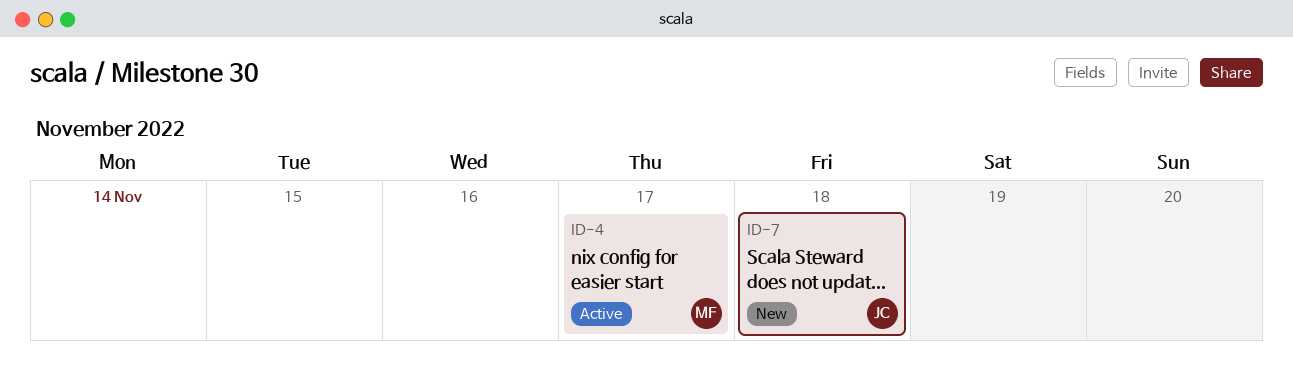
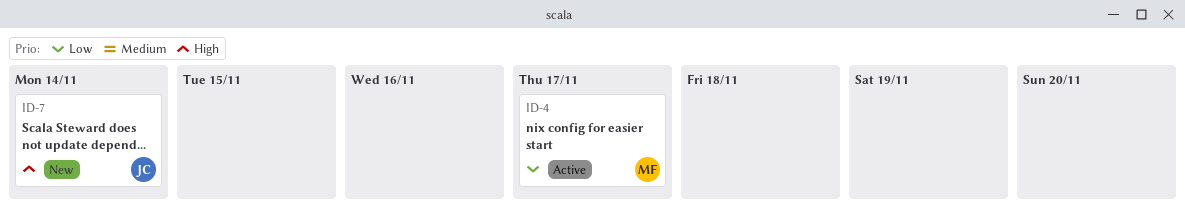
ID-7, due: Nov 18 -> Nov 14

